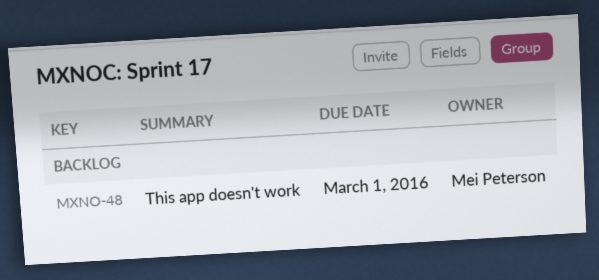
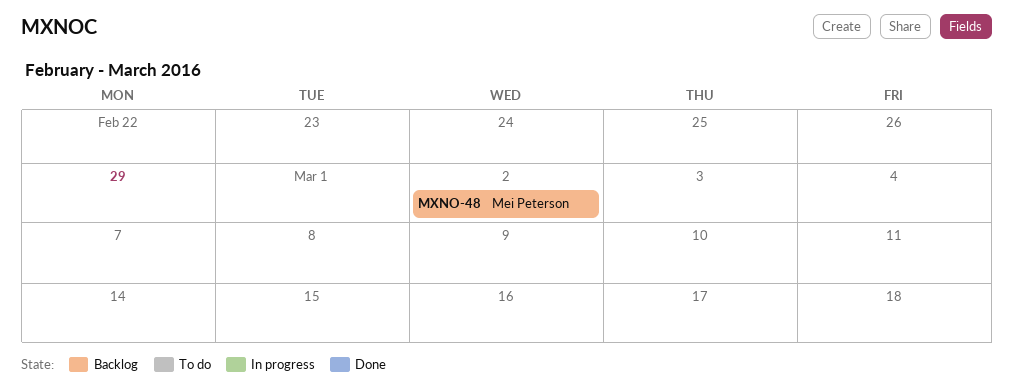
MXNO-48, due: Mar 1 -> Mar 2

